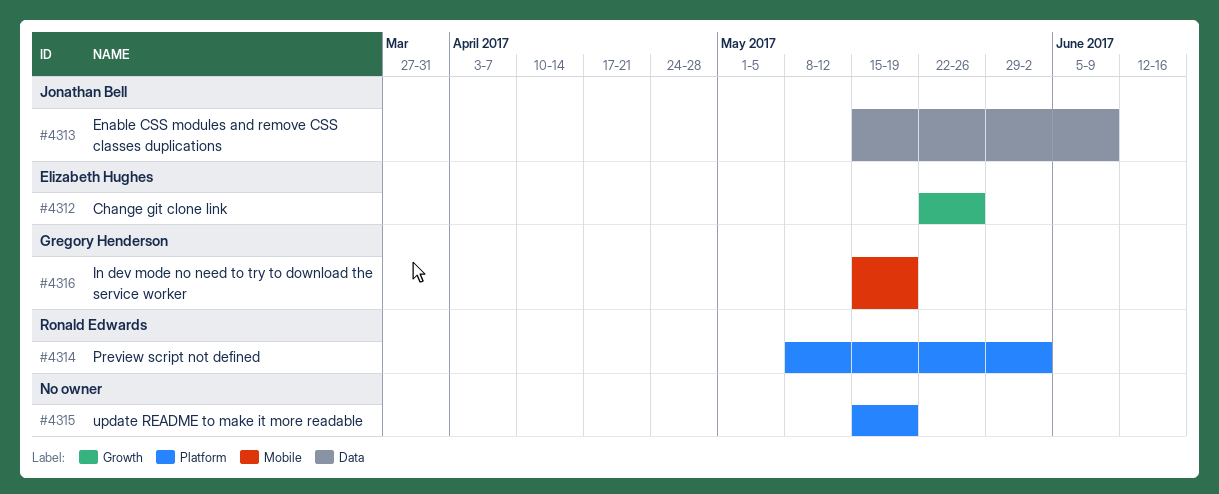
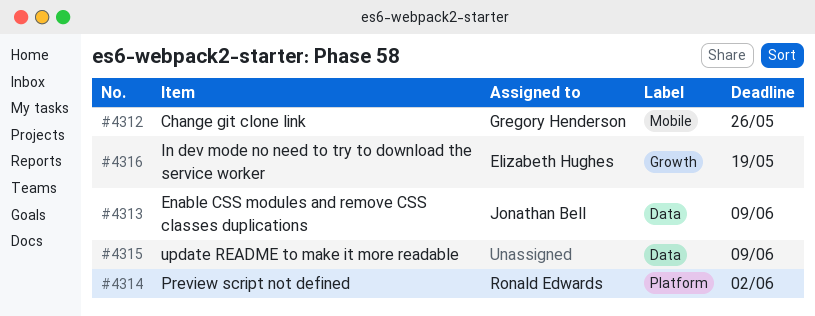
#4312, owner: Elizabeth Hughes -> Gregory Henderson
#4312, label: Growth -> Mobile
#4315, label: Platform -> Data
#4315, due: May 19 -> Jun 9
#4316, owner: Gregory Henderson -> Elizabeth Hughes
#4316, label: Mobile -> Growth

